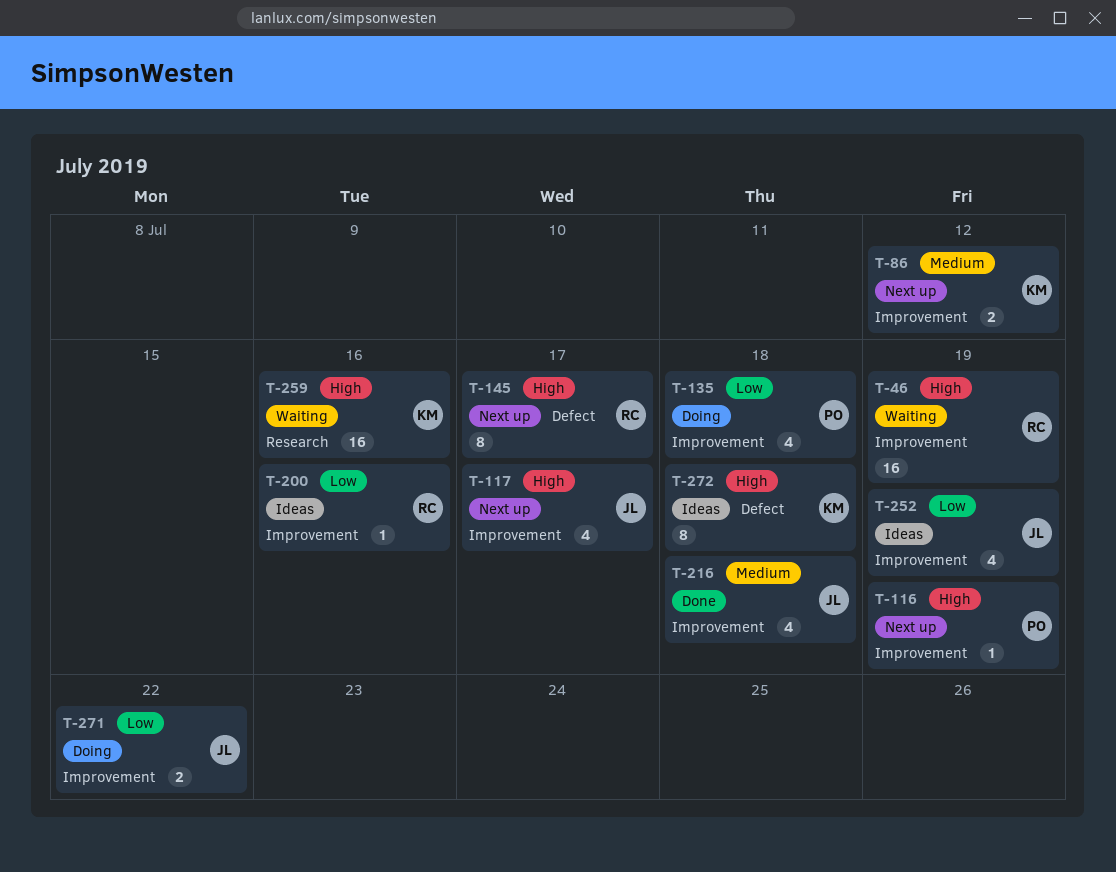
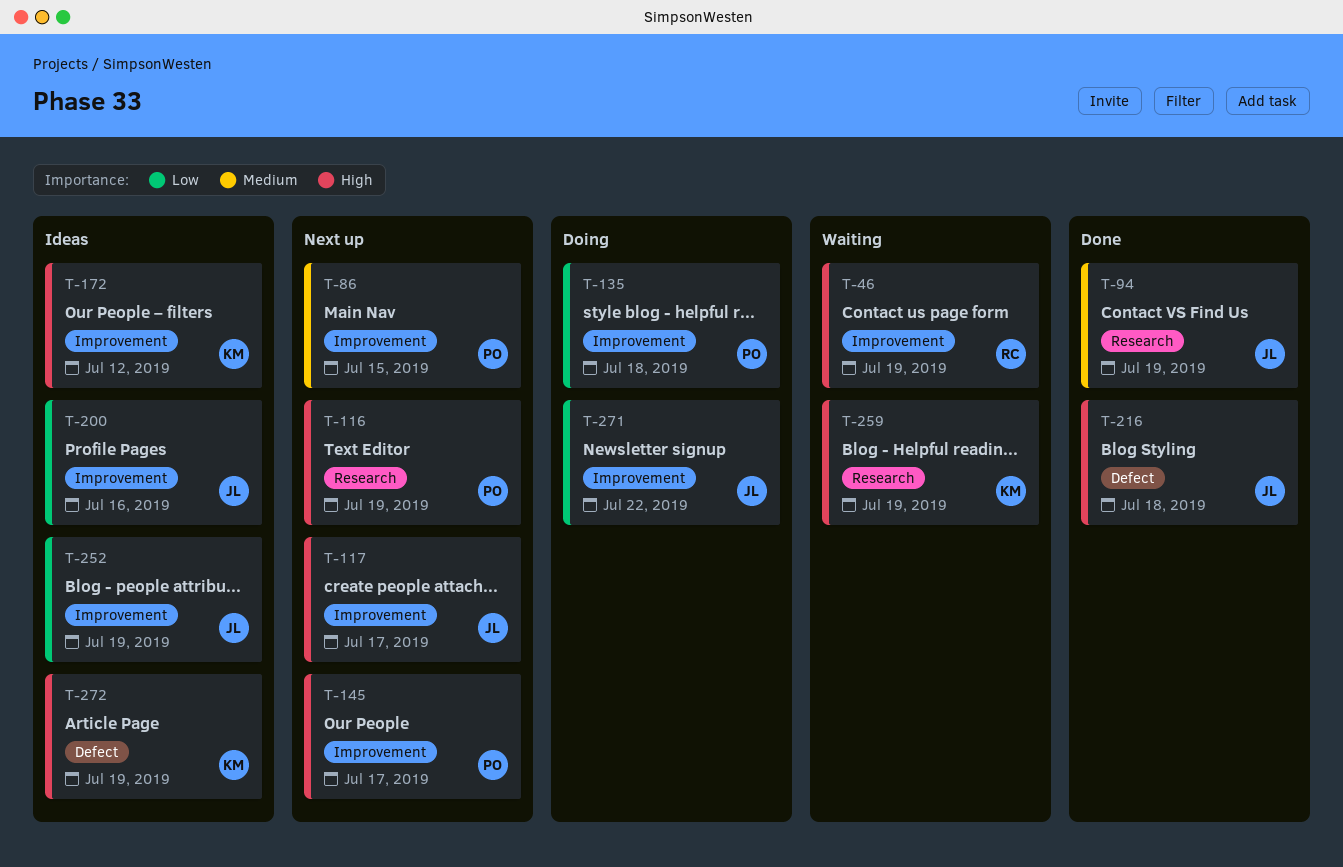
T-86, owner: KM -> PO
T-86, due: Jul 12 -> Jul 15
T-94: none -> present
T-116, label: Improvement -> Research
T-145, owner: RC -> PO
T-145, label: Defect -> Improvement
T-172: none -> present
T-200, owner: RC -> JL
T-216, priority: Medium -> High
T-216, label: Improvement -> Defect
T-259, due: Jul 16 -> Jul 19
T-272, due: Jul 18 -> Jul 19

